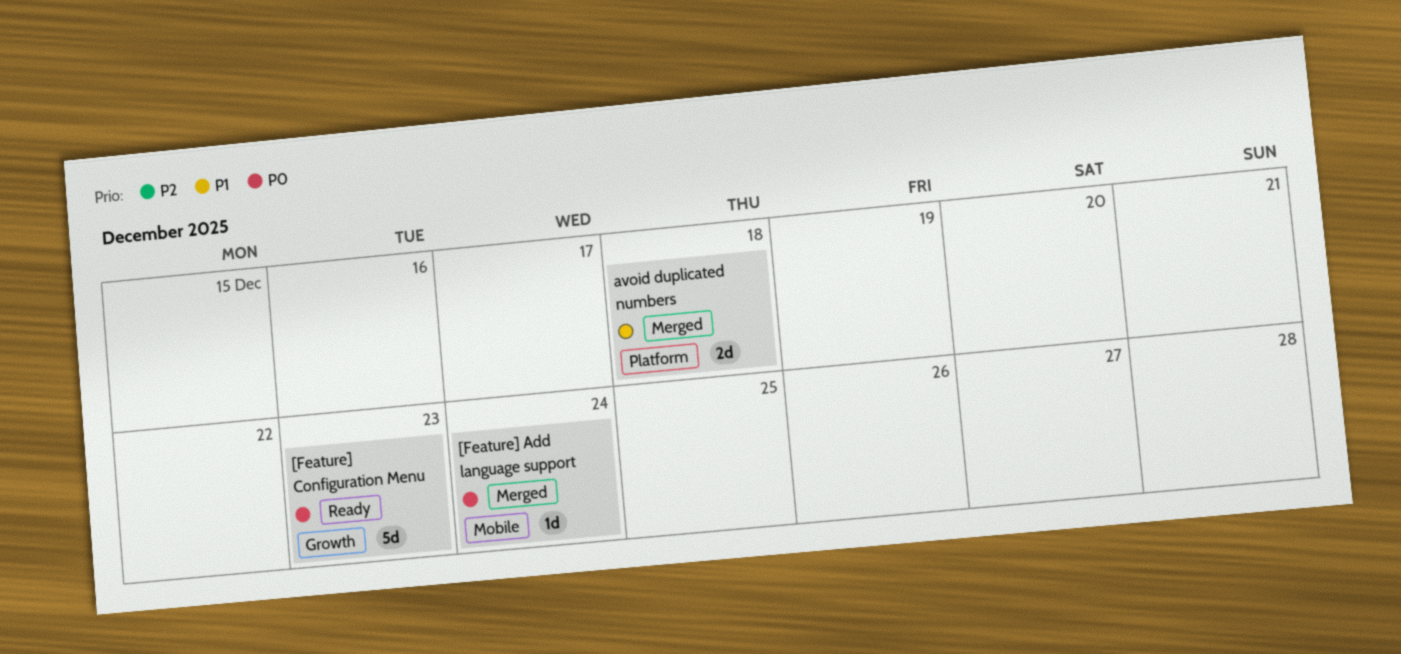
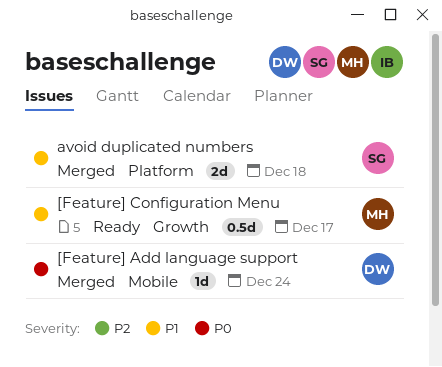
[Feature] Configuration Menu, priority: P0 -> P1
[Feature] Configuration Menu, estimate: 5d -> 0.5d
[Feature] Configuration Menu, due: Dec 23 -> Dec 17

